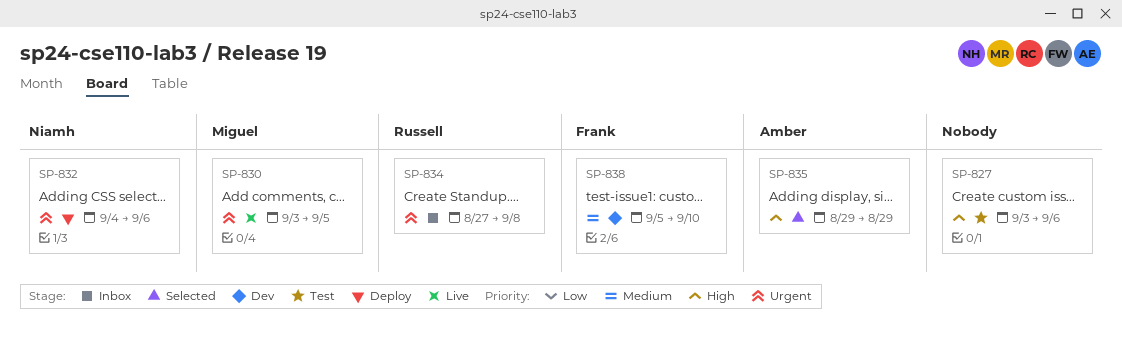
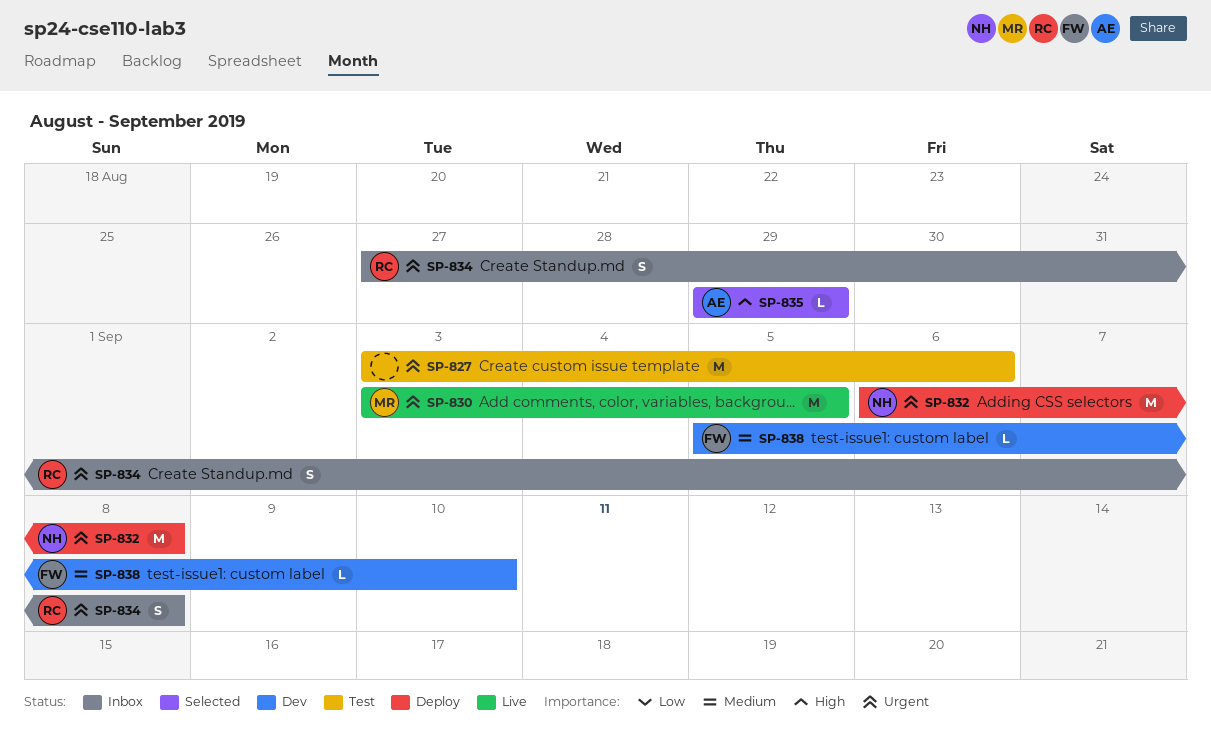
SP-827, priority: High -> Urgent
SP-832, start: Sep 4 -> Sep 6
SP-832, due: Sep 6 -> Sep 8

